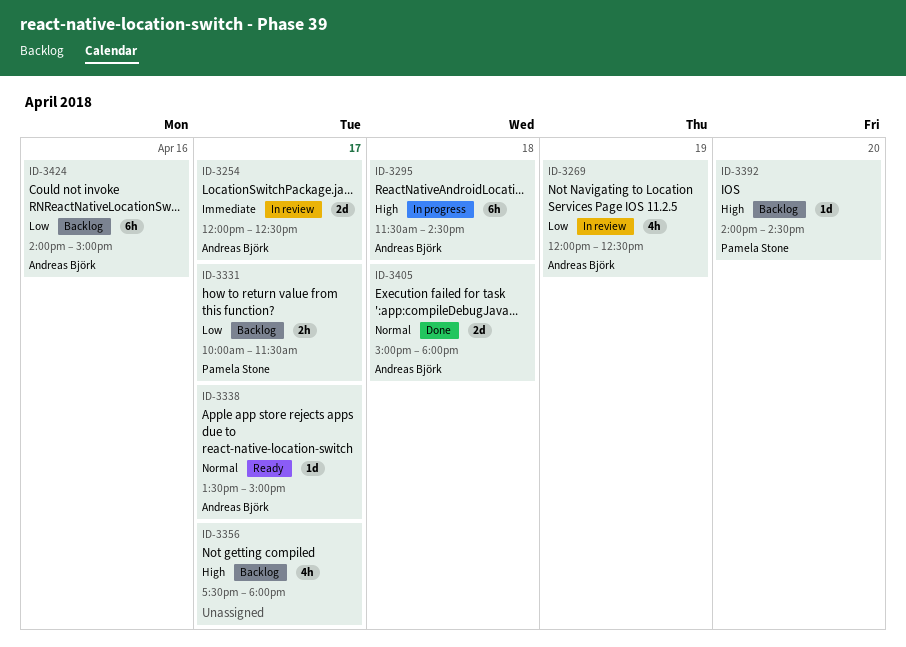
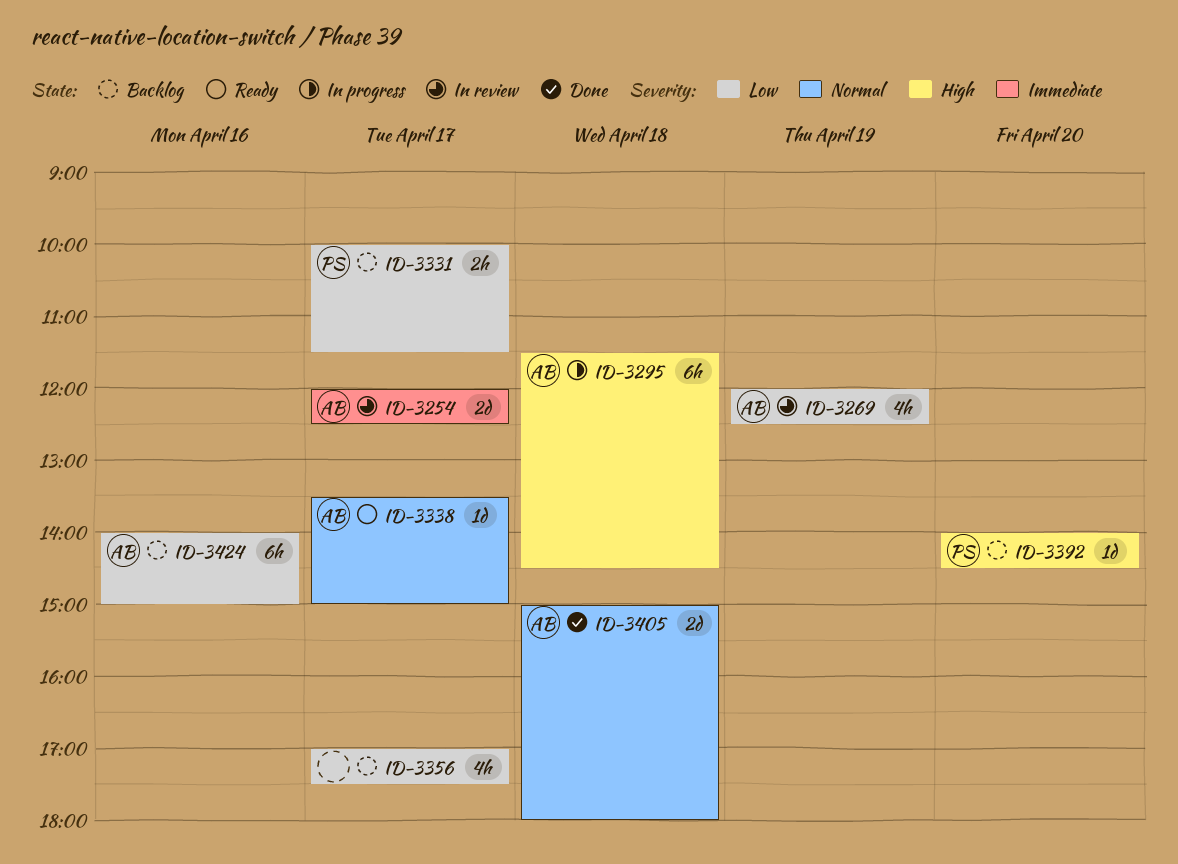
ID-3356, priority: High -> Low
ID-3356, begins: 17:30 -> 17:00
ID-3356, ends: 18:00 -> 17:30

